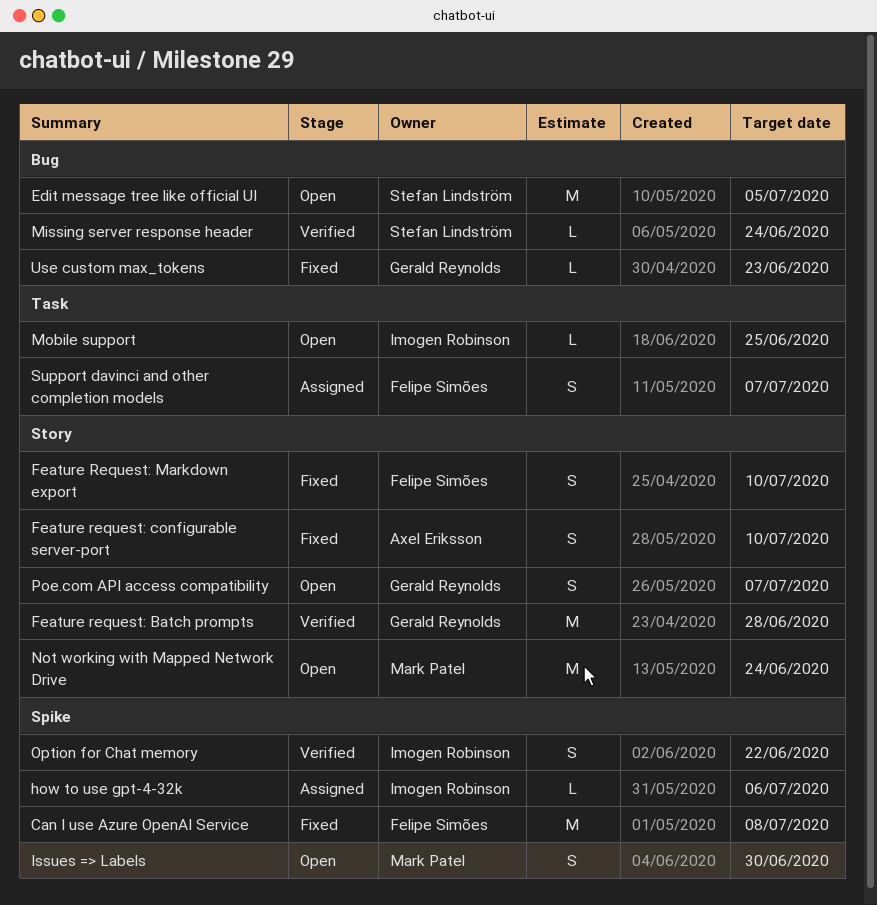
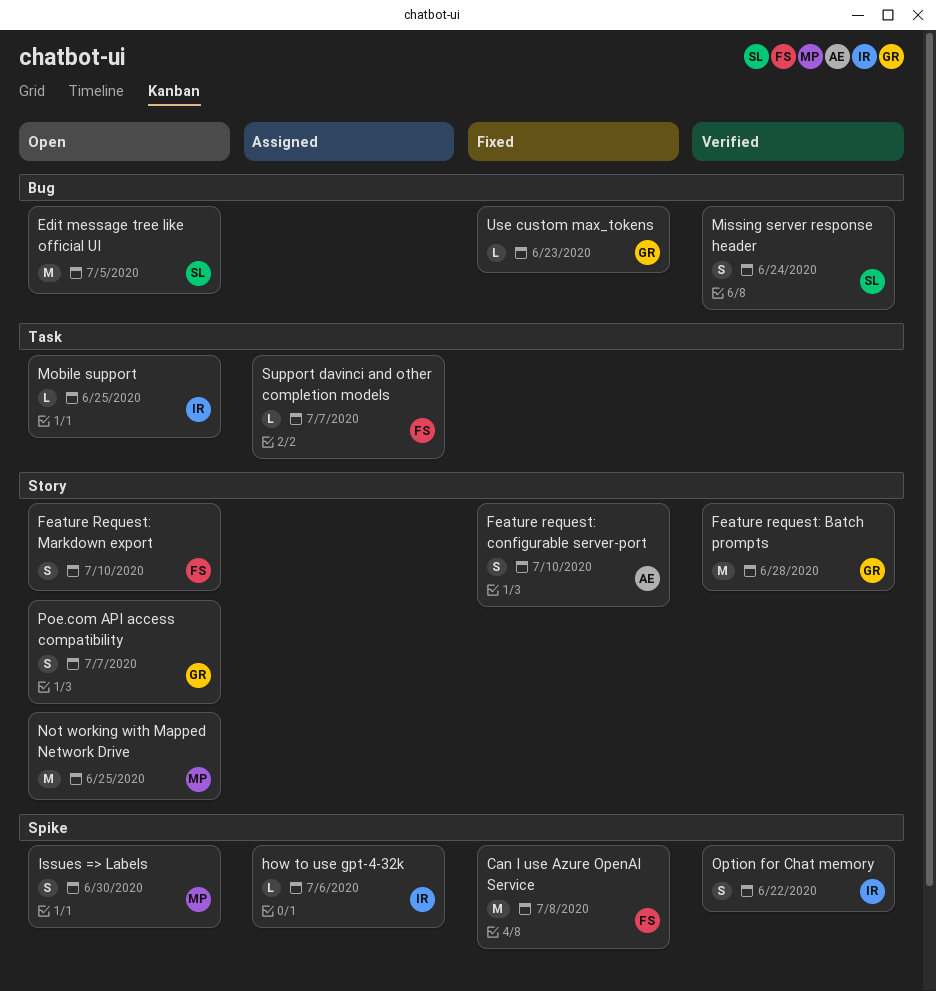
Feature Request: Markdown export, status: Fixed -> Open
Missing server response header, estimate: L -> S
Not working with Mapped Network Drive, due: Jun 24 -> Jun 25
Support davinci and other completion models, estimate: S -> L

